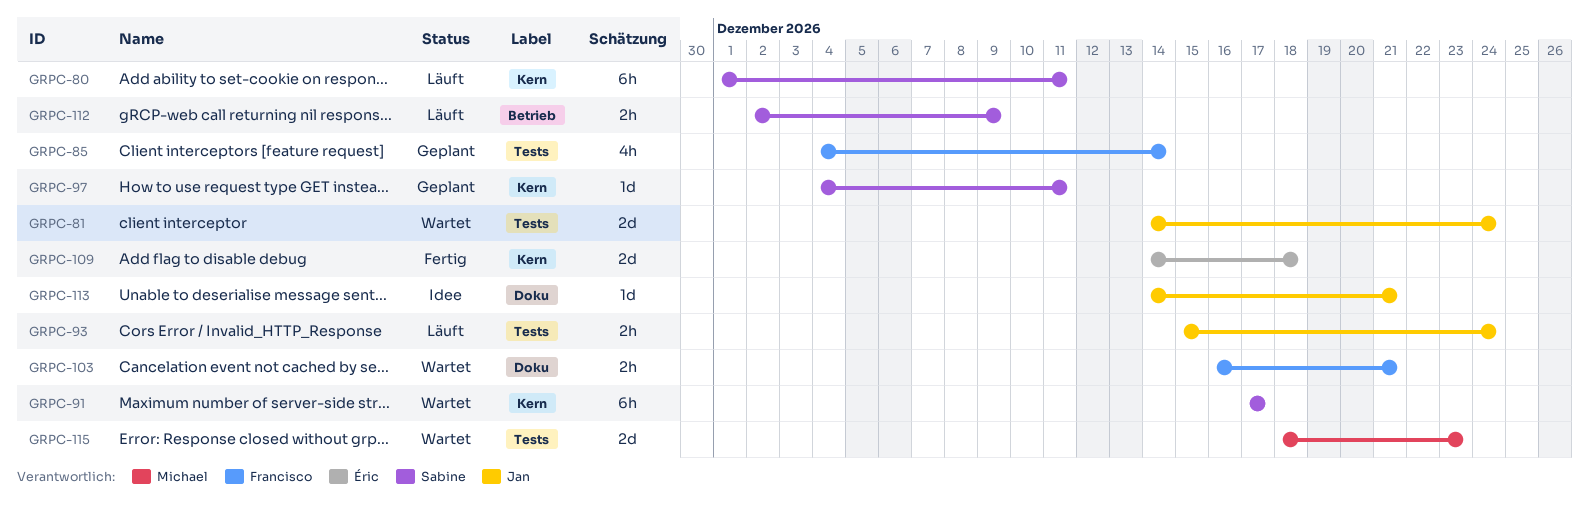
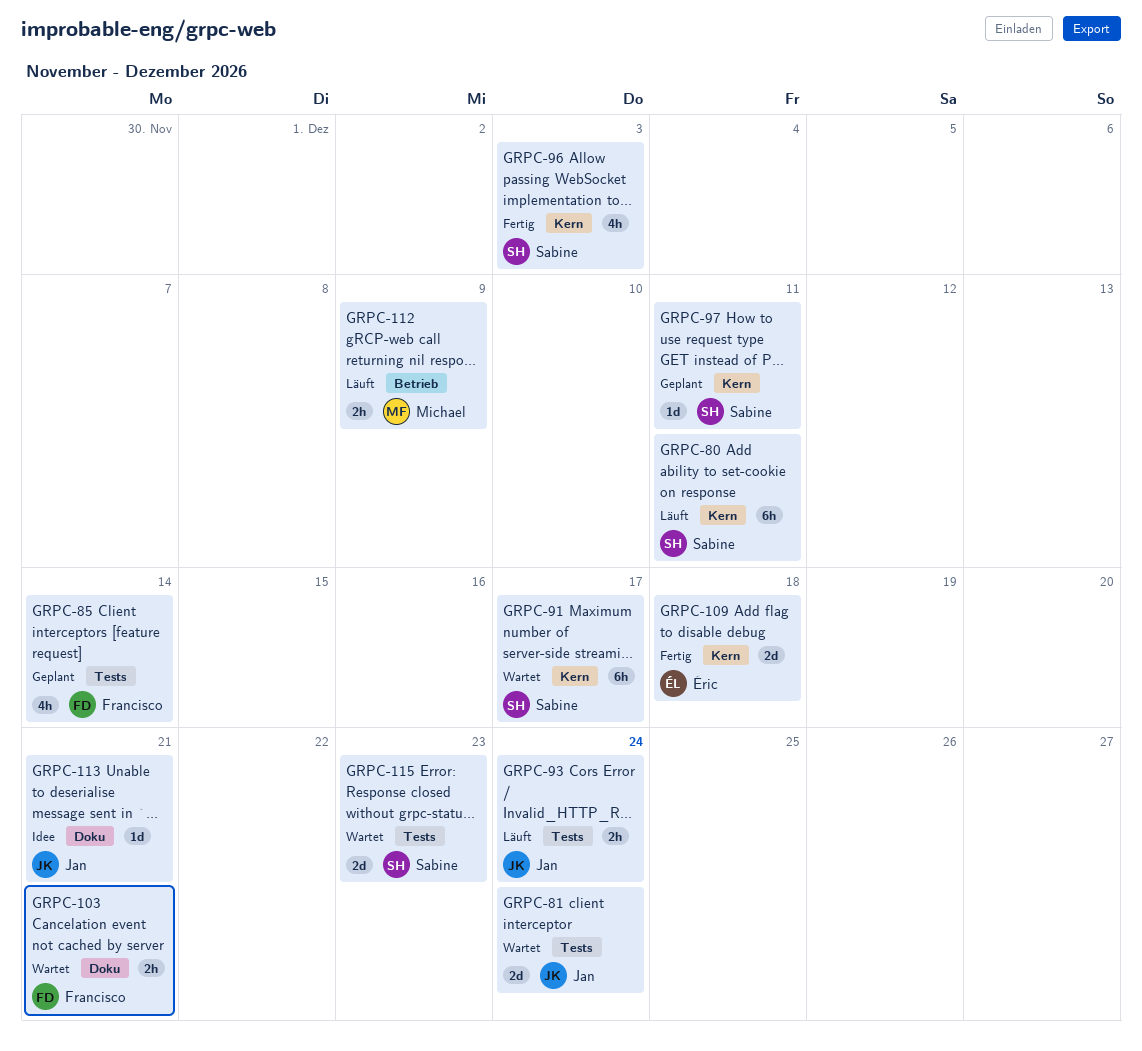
GRPC-96: none -> present
GRPC-112, owner: Sabine -> Michael
GRPC-115, owner: Michael -> Sabine

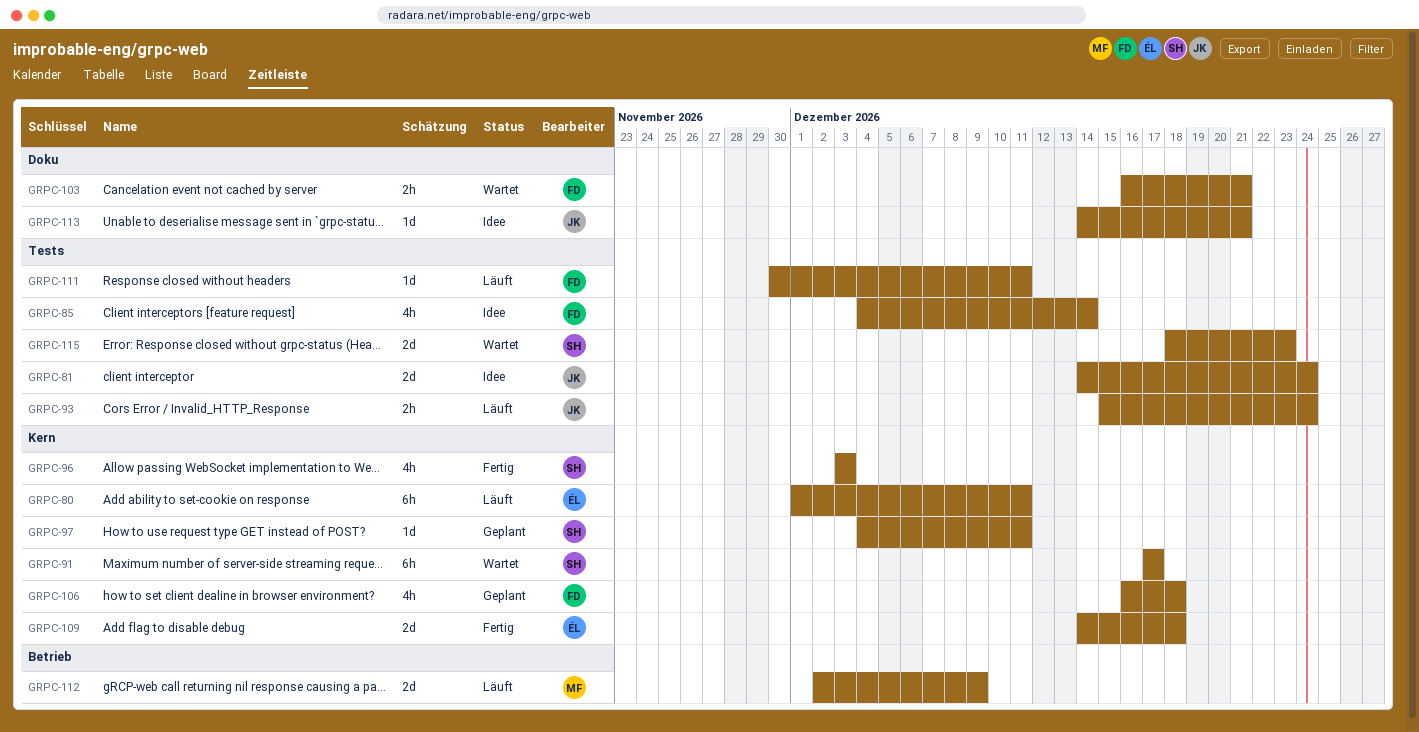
GRPC-80, owner: Sabine -> Éric
GRPC-81, status: Wartet -> Idee
GRPC-85, status: Geplant -> Idee
GRPC-106: none -> present
GRPC-111: none -> present
GRPC-112, estimate: 2h -> 2d

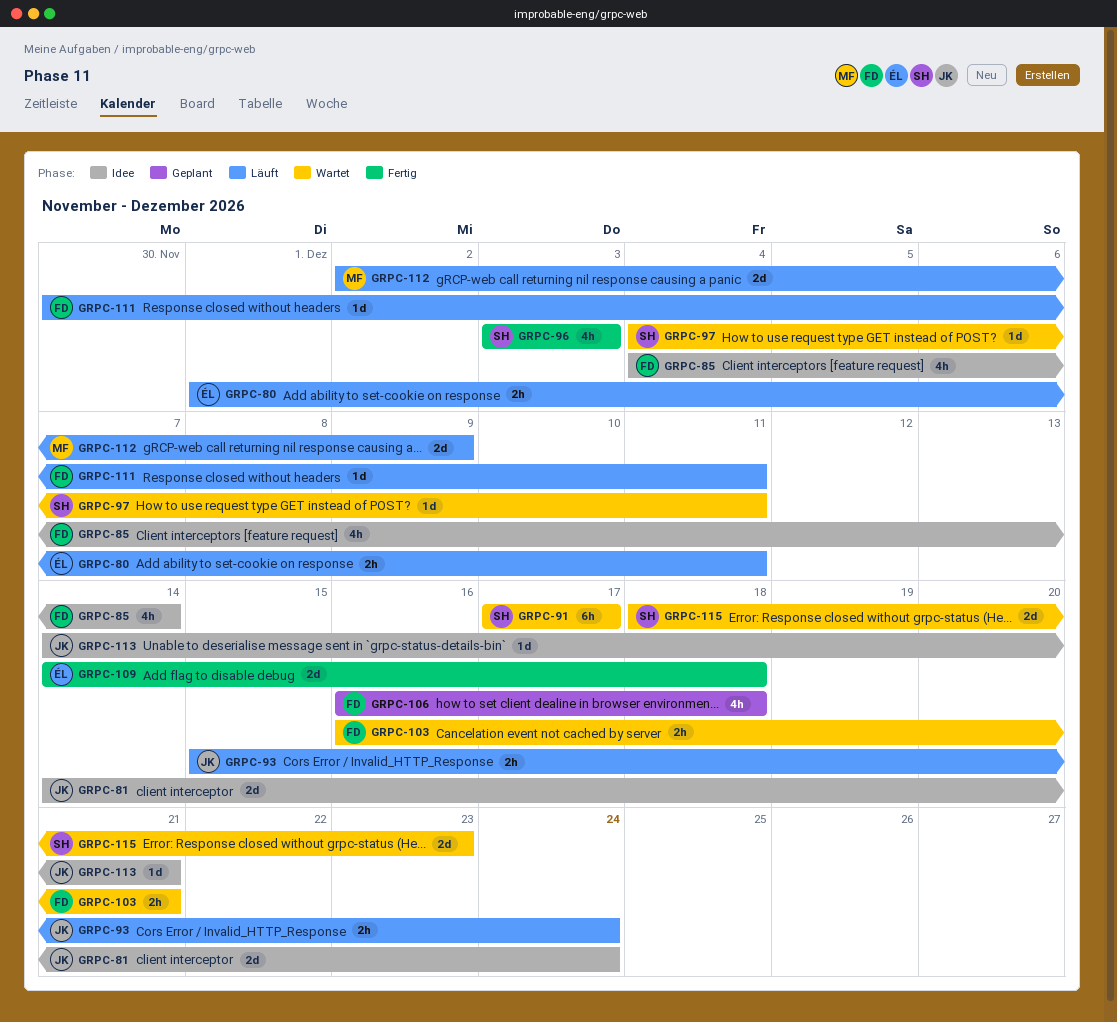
GRPC-80, estimate: 6h -> 2h
GRPC-97, status: Geplant -> Wartet

